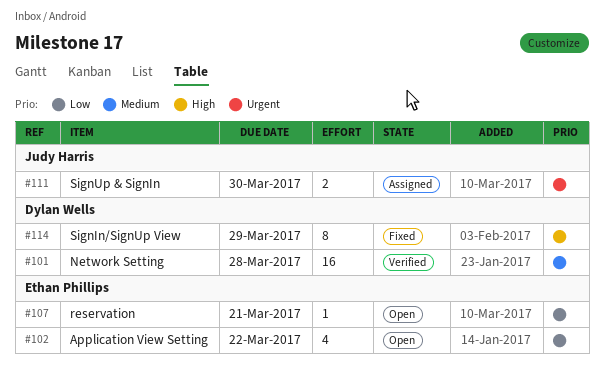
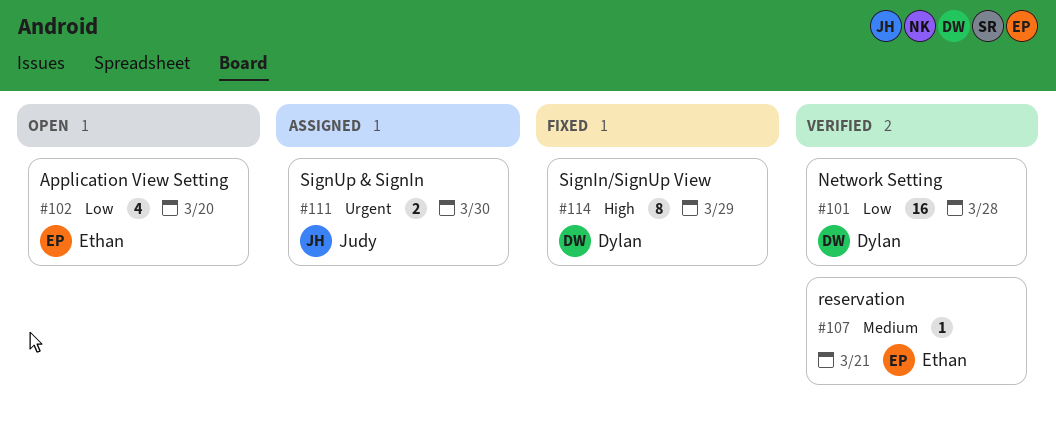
#101, priority: Medium -> Low
#102, due: Mar 22 -> Mar 20
#107, status: Open -> Verified
#107, priority: Low -> Medium

